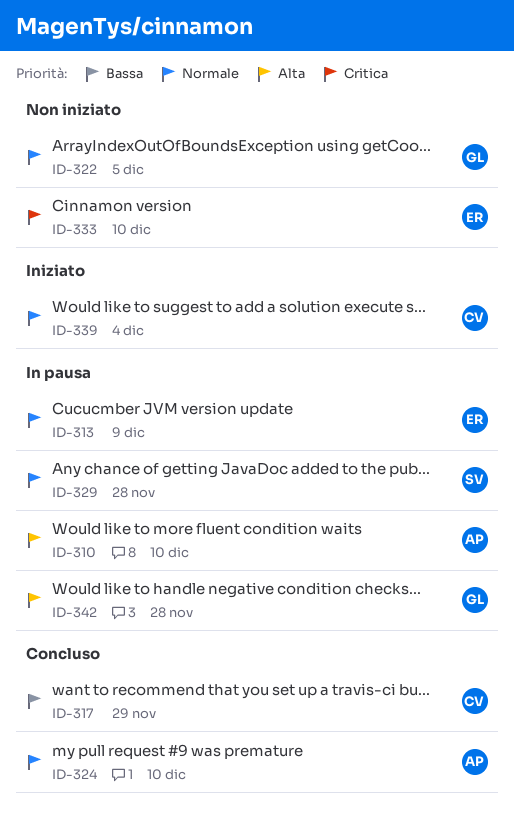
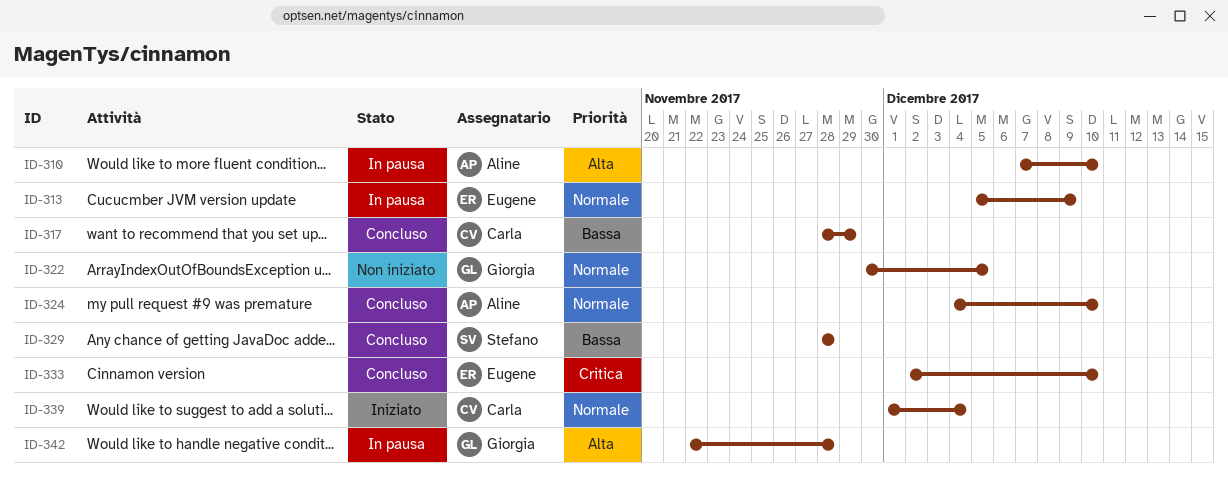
ID-329, status: In pausa -> Concluso
ID-329, priority: Normale -> Bassa
ID-333, status: Non iniziato -> Concluso

